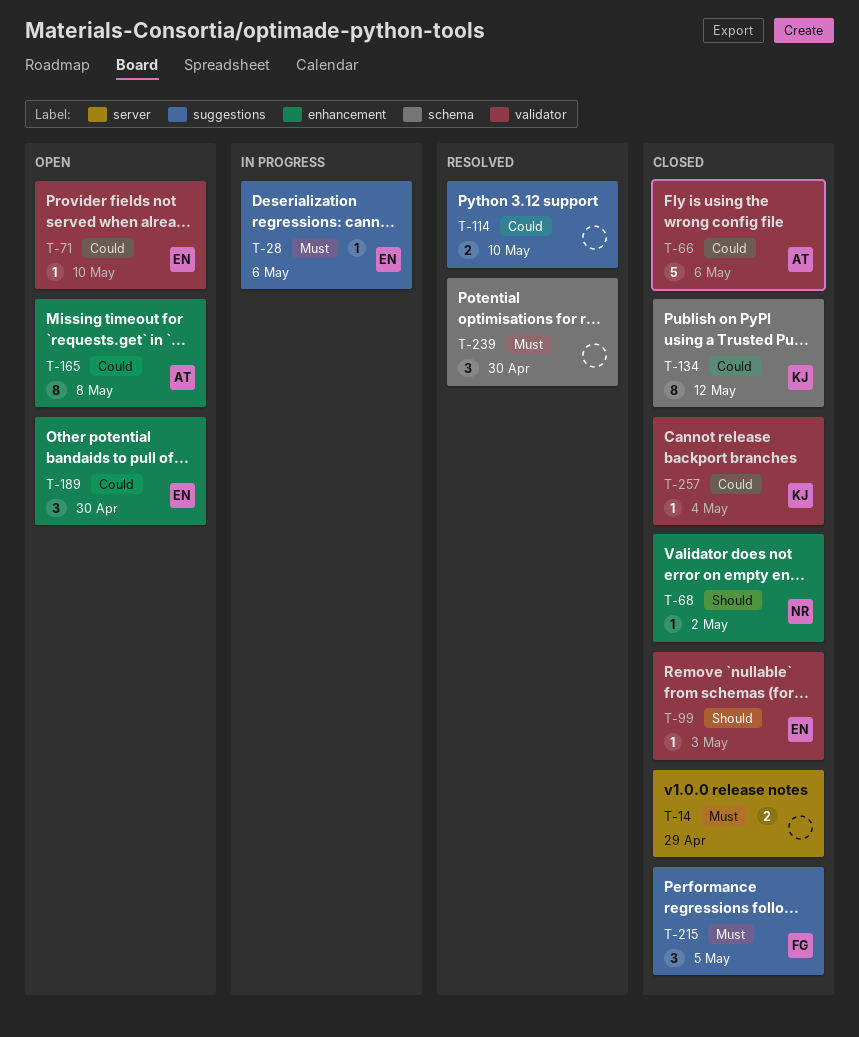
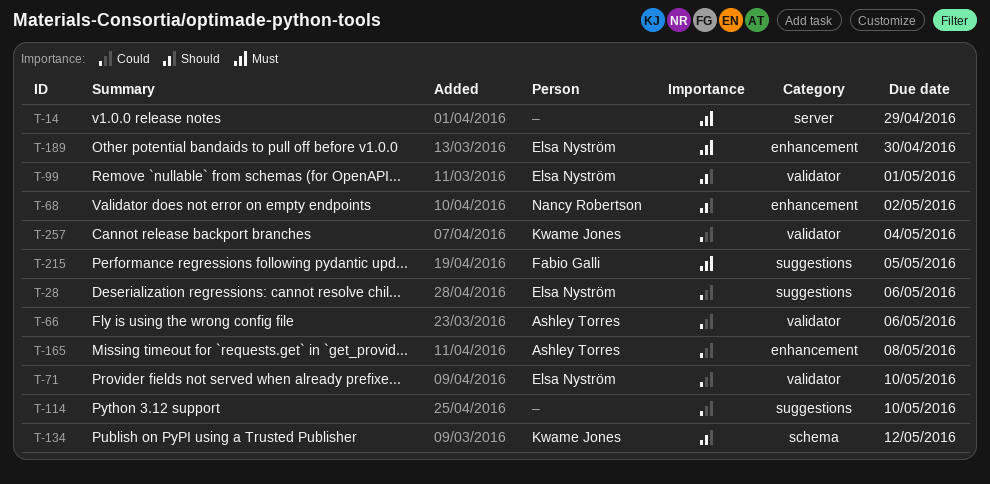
T-28, priority: Must -> Could
T-99, due: May 3 -> May 1
T-134, priority: Could -> Should
T-189, priority: Could -> Must
T-239: present -> none

